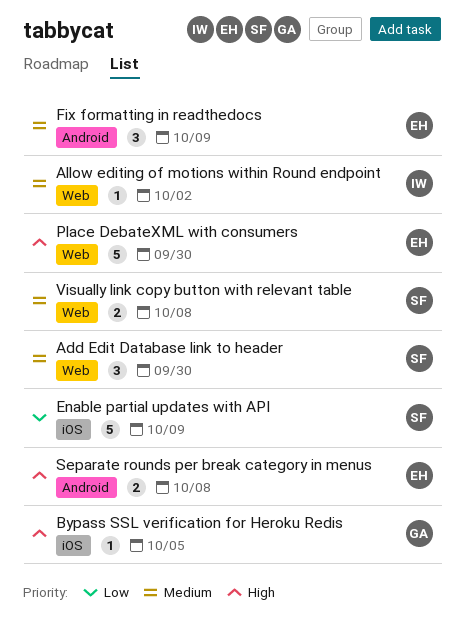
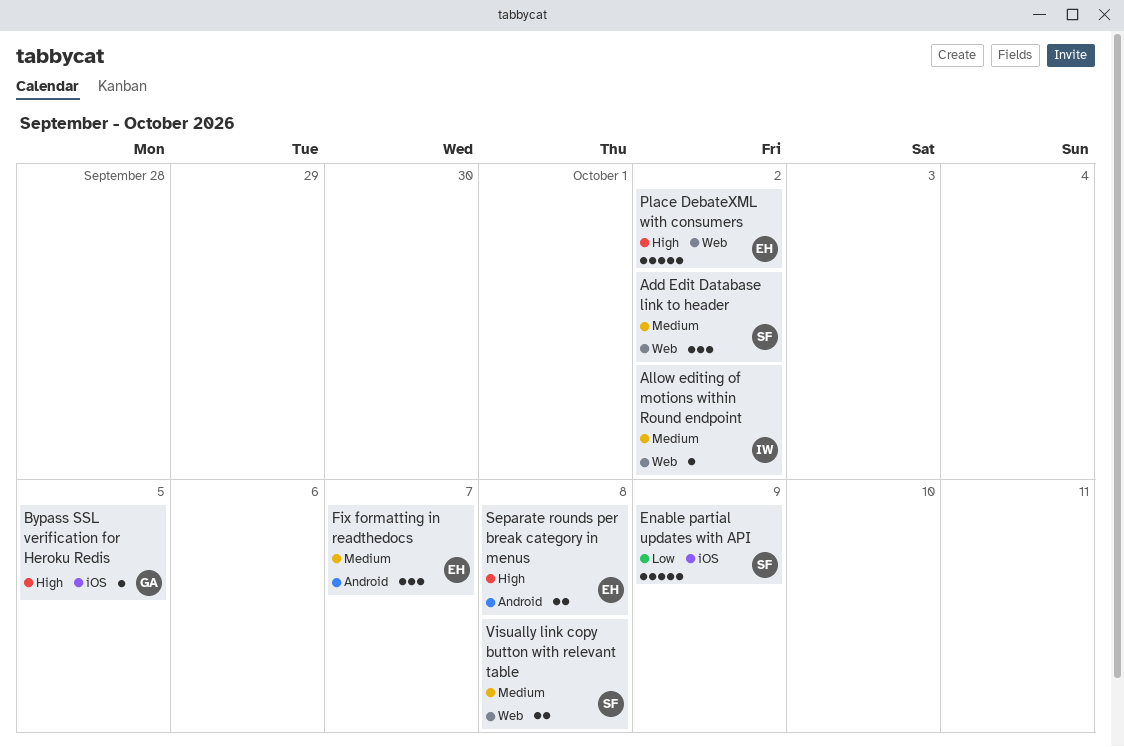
Add Edit Database link to header, due: Sep 30 -> Oct 2
Fix formatting in readthedocs, due: Oct 9 -> Oct 7
Place DebateXML with consumers, due: Sep 30 -> Oct 2

